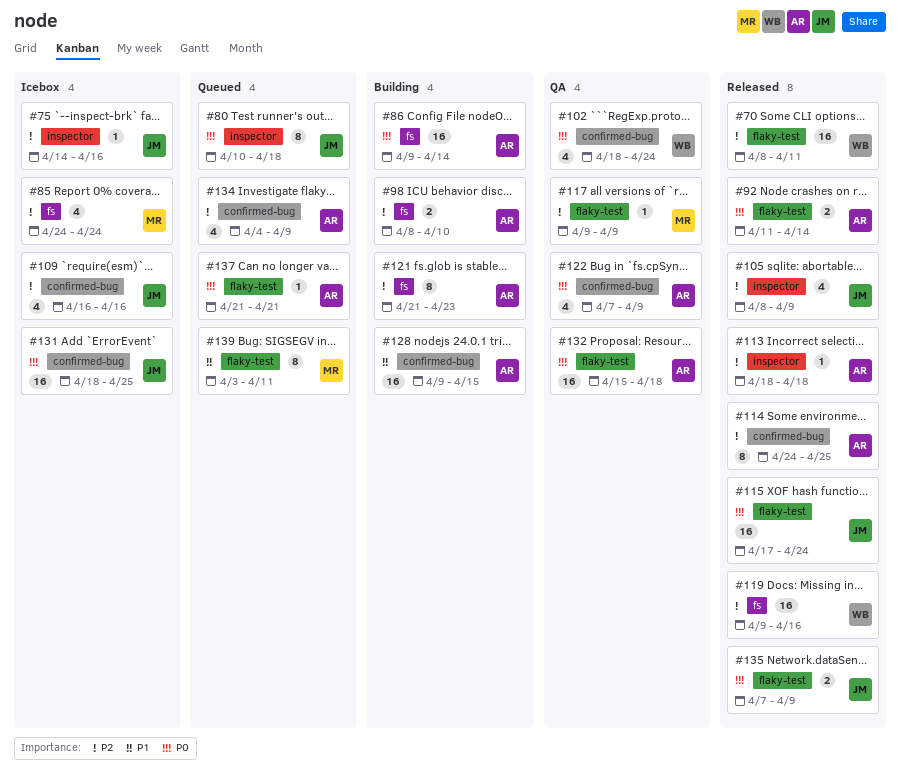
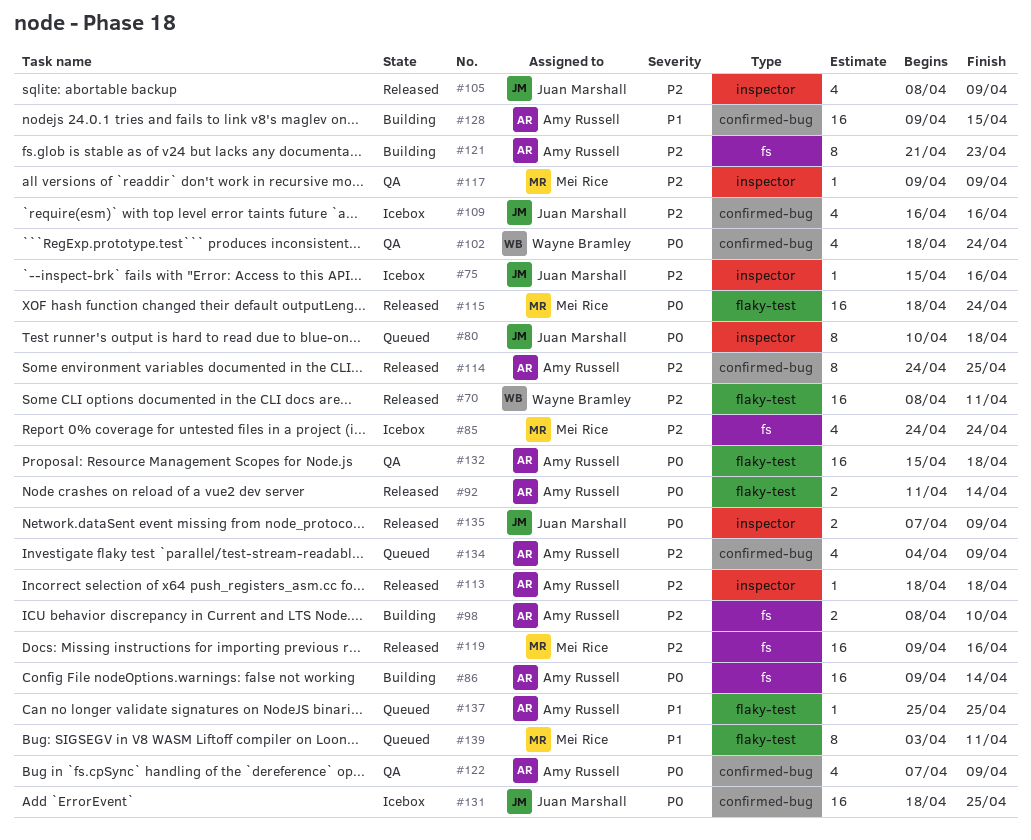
#75, start: Apr 14 -> Apr 15
#115, owner: Juan Marshall -> Mei Rice
#115, start: Apr 17 -> Apr 18
#117, label: flaky-test -> inspector
#119, owner: Wayne Bramley -> Mei Rice
#135, label: flaky-test -> inspector
#137, priority: P0 -> P1
#137, start: Apr 21 -> Apr 25
#137, due: Apr 21 -> Apr 25

